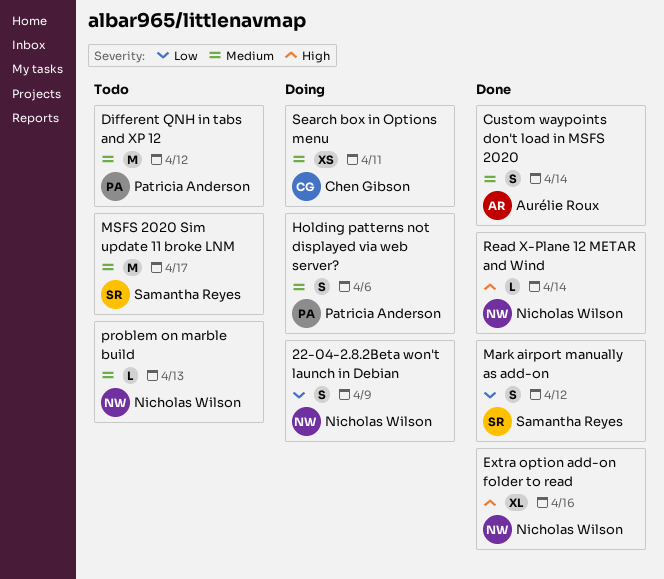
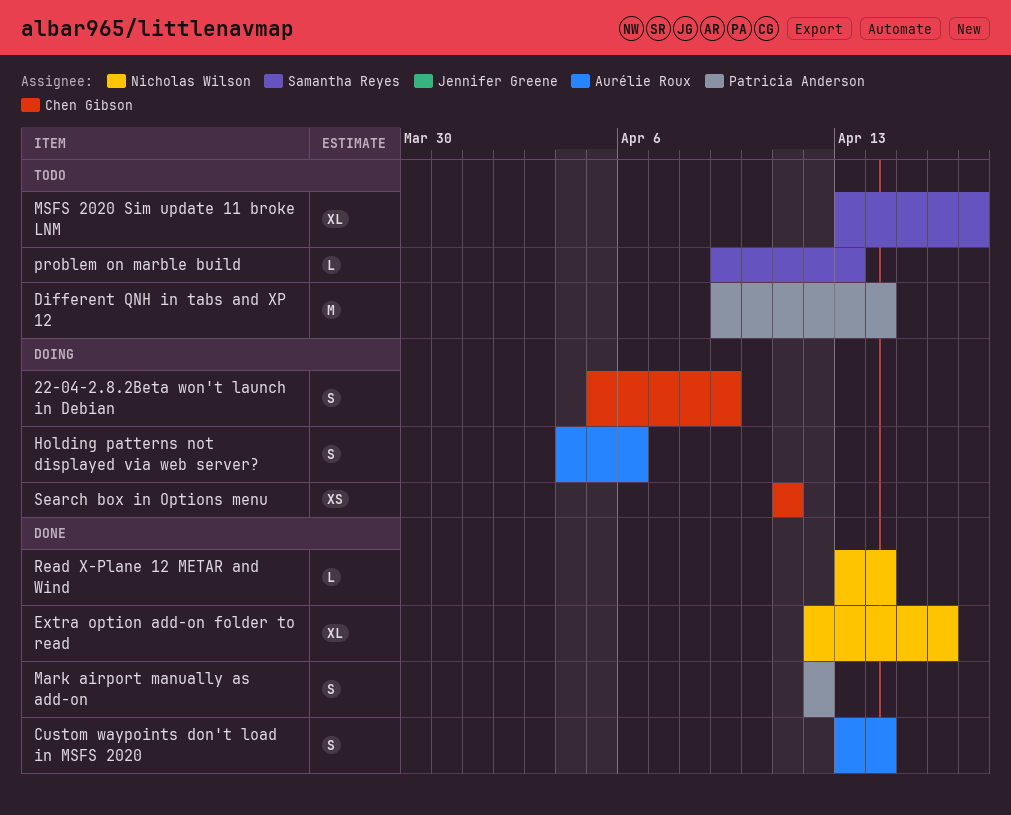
22-04-2.8.2Beta won't launch in Debian, owner: Nicholas Wilson -> Chen Gibson
Different QNH in tabs and XP 12, due: Apr 12 -> Apr 14
Holding patterns not displayed via web server?, owner: Patricia Anderson -> Aurélie Roux
Mark airport manually as add-on, owner: Samantha Reyes -> Patricia Anderson
MSFS 2020 Sim update 11 broke LNM, estimate: M -> XL
problem on marble build, owner: Nicholas Wilson -> Samantha Reyes

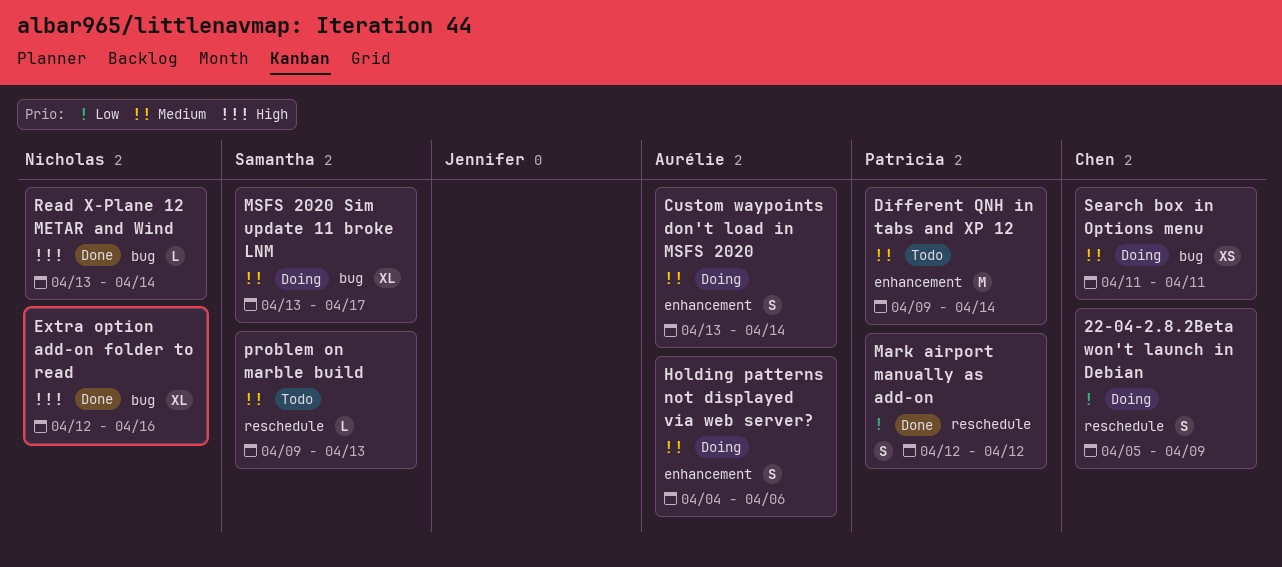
Custom waypoints don't load in MSFS 2020, status: Done -> Doing
MSFS 2020 Sim update 11 broke LNM, status: Todo -> Doing

